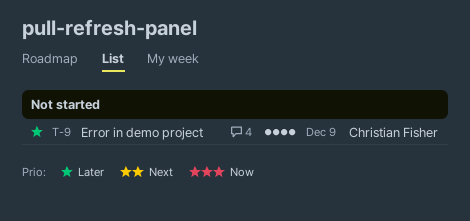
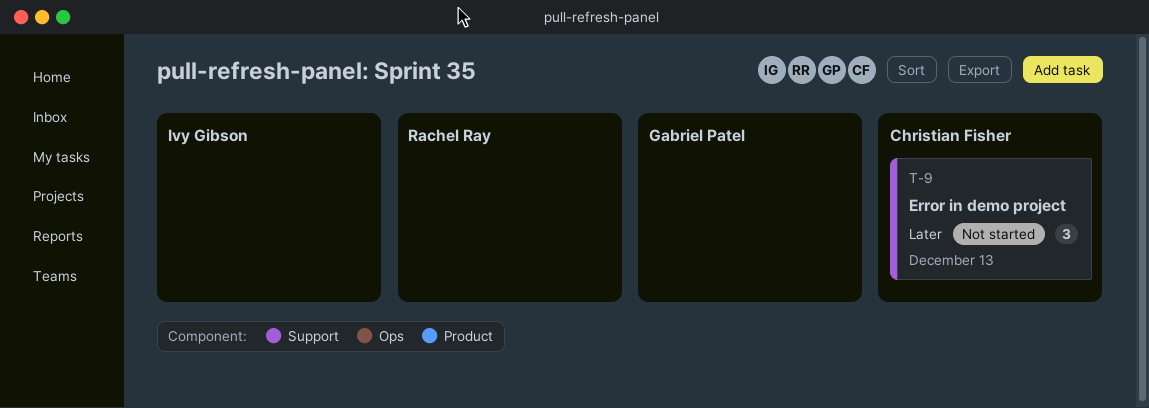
T-9, estimate: 4 -> 3
T-9, due: Dec 9 -> Dec 13

